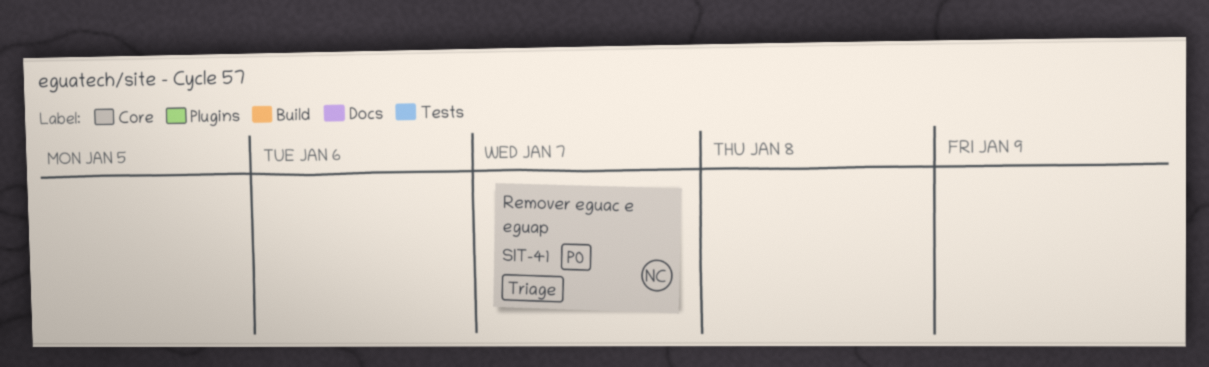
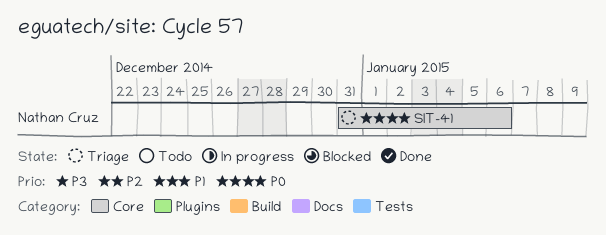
SIT-41, due: Jan 7 -> Jan 6

